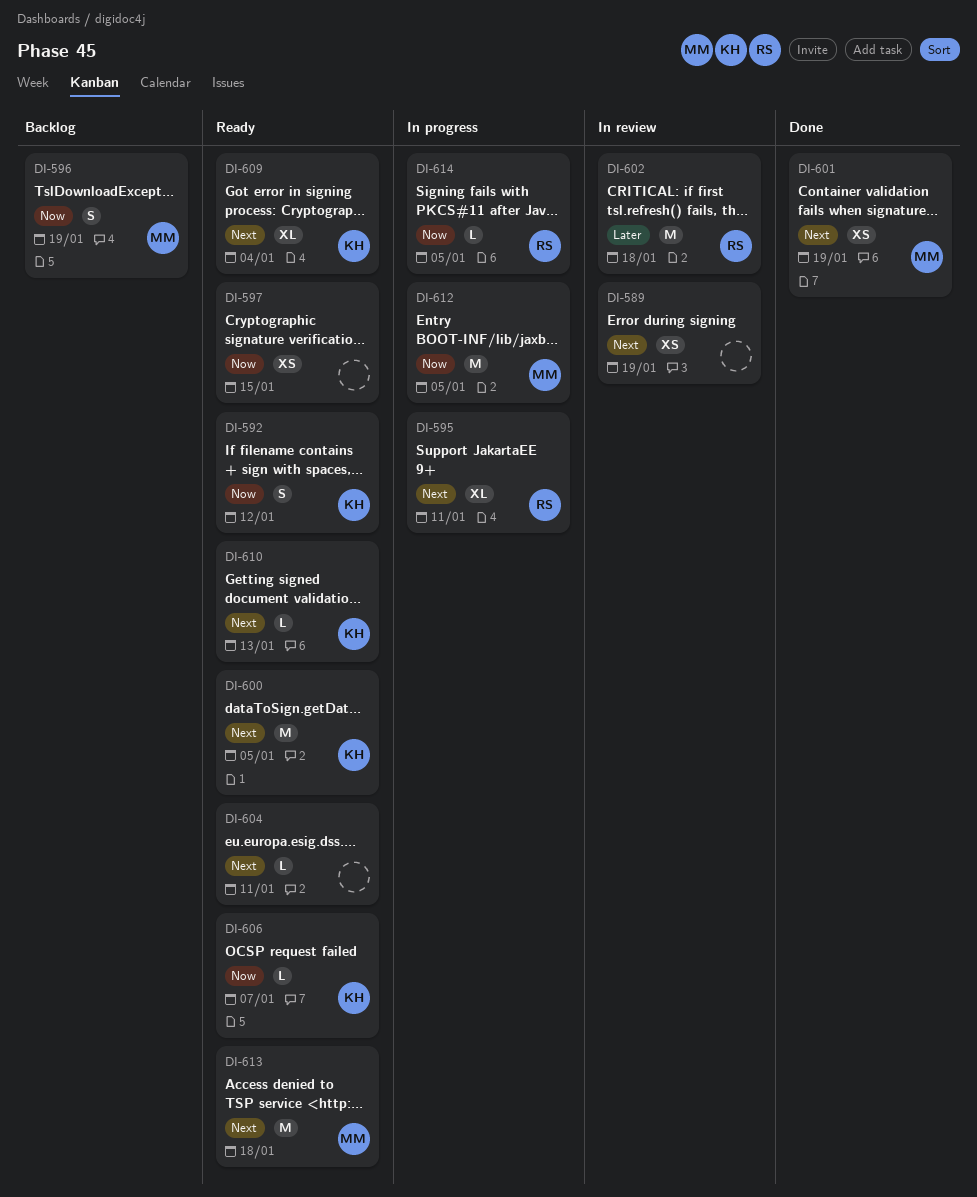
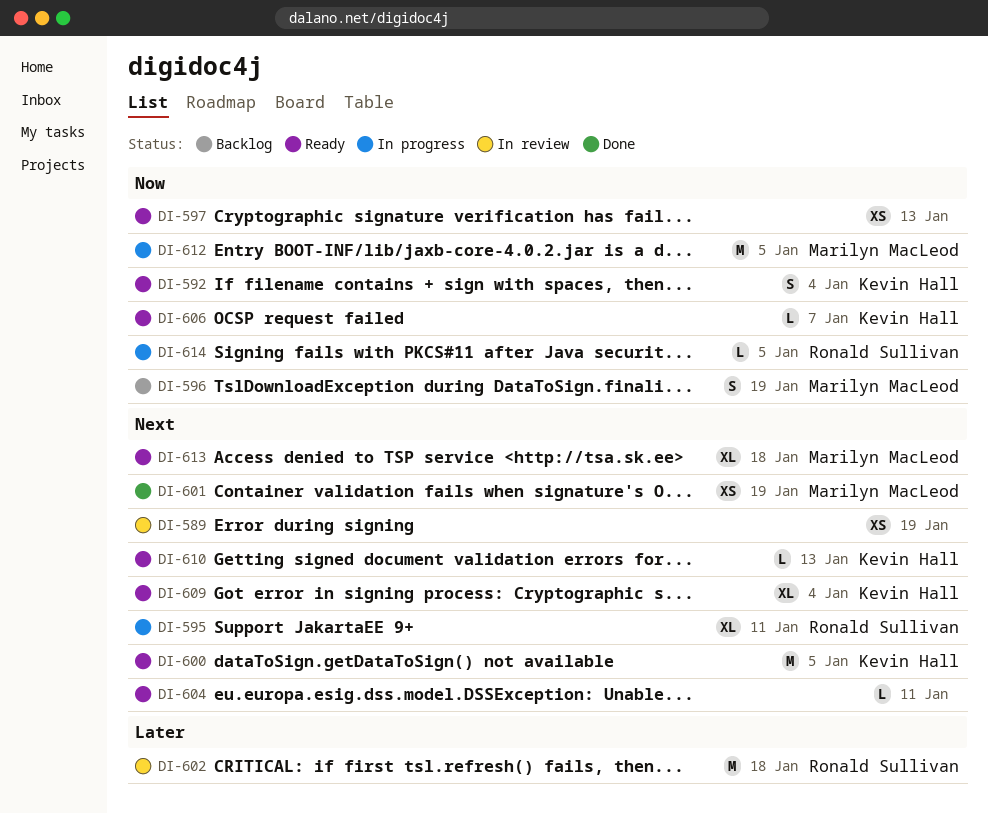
DI-592, due: Jan 12 -> Jan 4
DI-597, due: Jan 15 -> Jan 13
DI-613, estimate: M -> XL

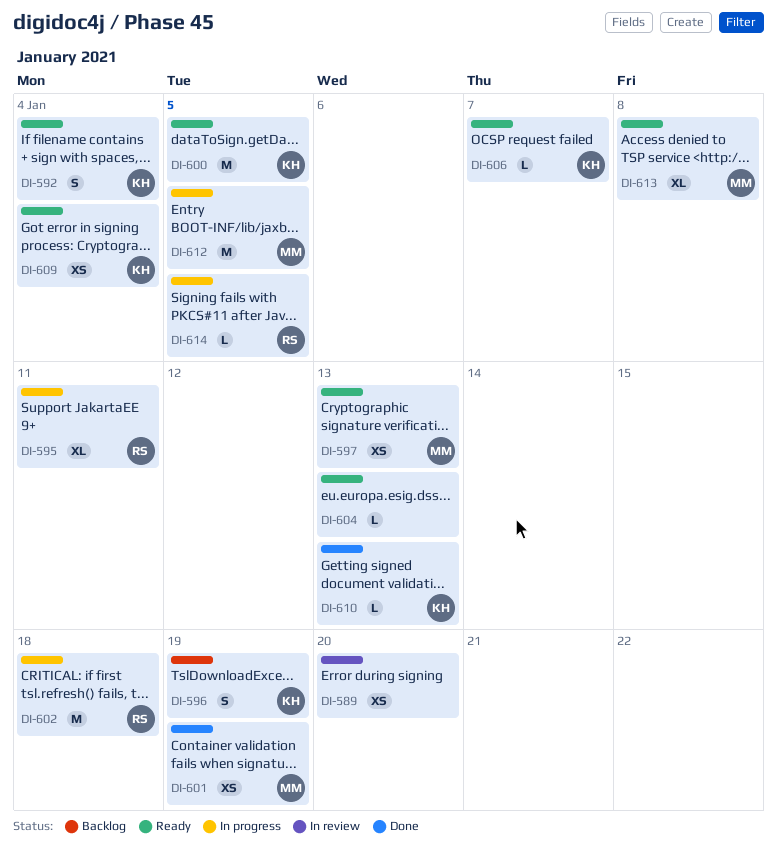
DI-589, due: Jan 19 -> Jan 20
DI-596, owner: Marilyn MacLeod -> Kevin Hall
DI-597, owner: none -> Marilyn MacLeod
DI-602, status: In review -> In progress
DI-604, due: Jan 11 -> Jan 13
DI-609, estimate: XL -> XS
DI-610, status: Ready -> Done
DI-613, due: Jan 18 -> Jan 8

